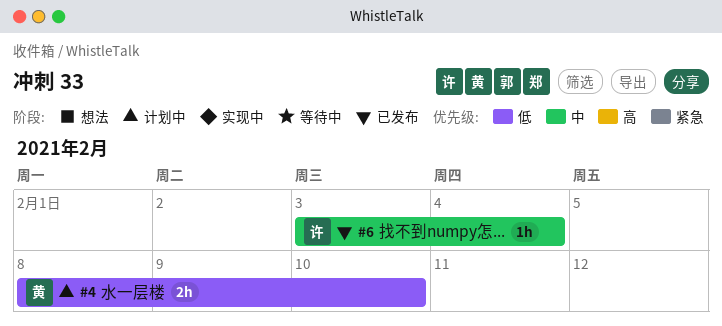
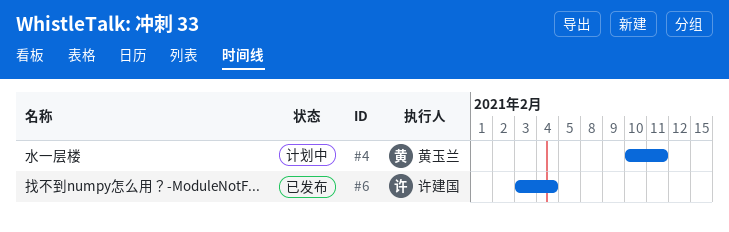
#4, start: Feb 8 -> Feb 10
#4, due: Feb 10 -> Feb 11

